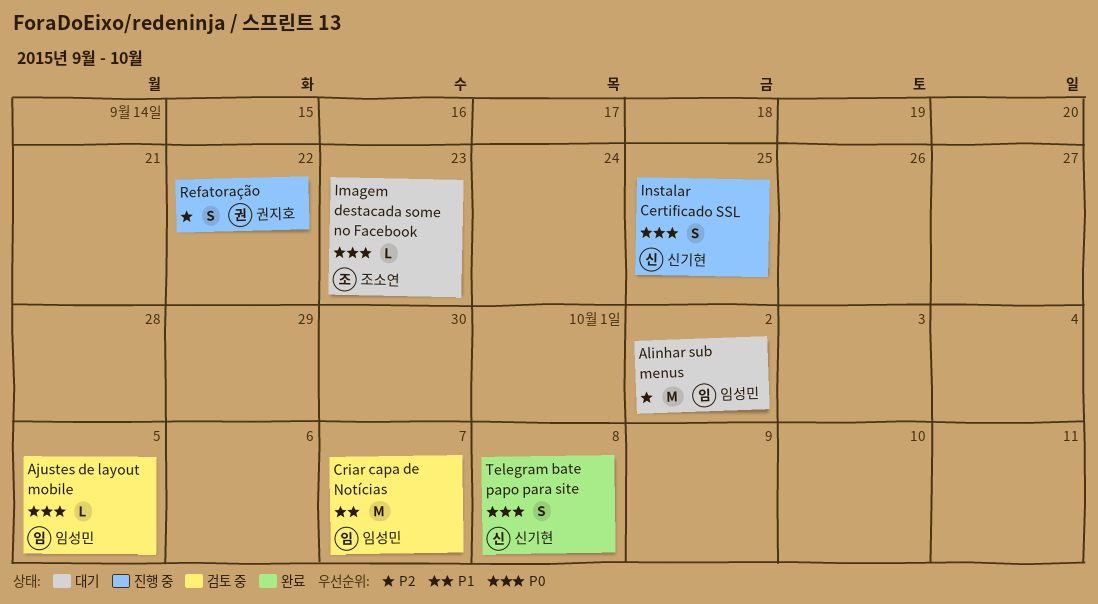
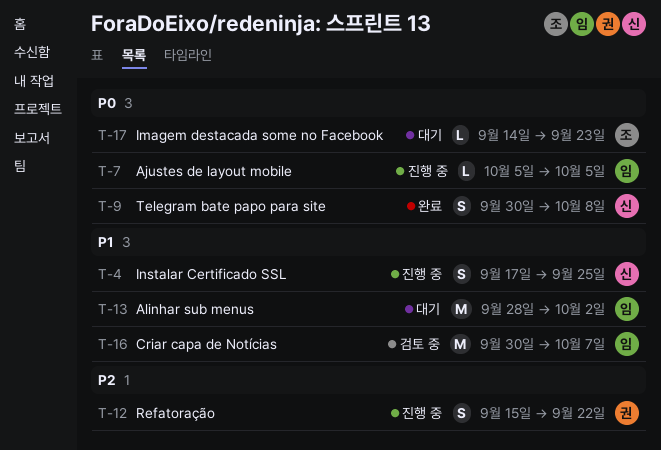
Ajustes de layout mobile, status: 검토 중 -> 진행 중
Alinhar sub menus, priority: P2 -> P1
Instalar Certificado SSL, priority: P0 -> P1

